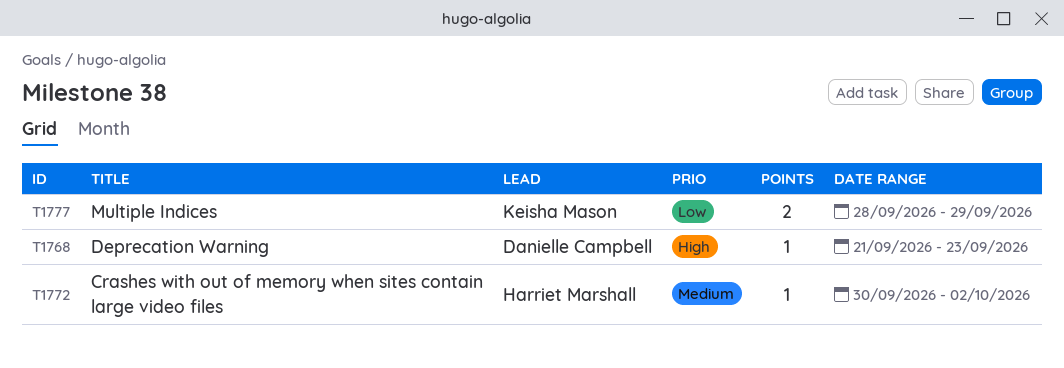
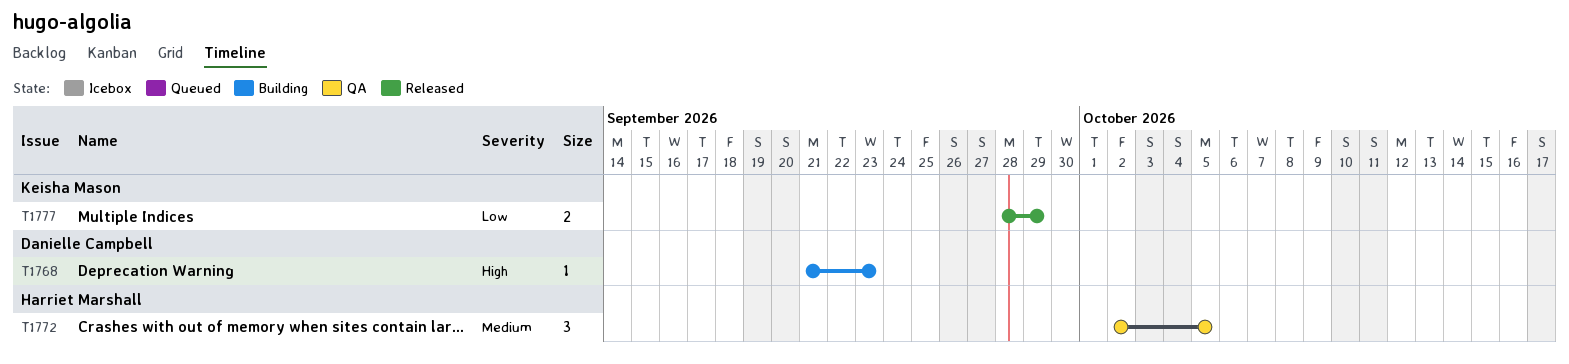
T1772, estimate: 1 -> 3
T1772, start: Sep 30 -> Oct 2
T1772, due: Oct 2 -> Oct 5

